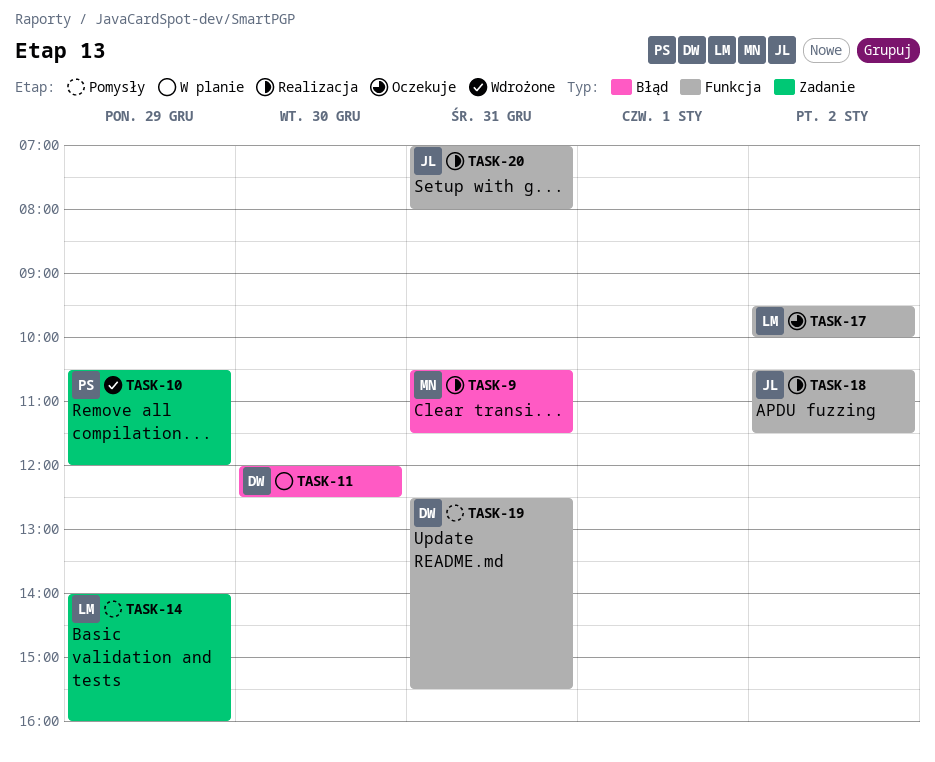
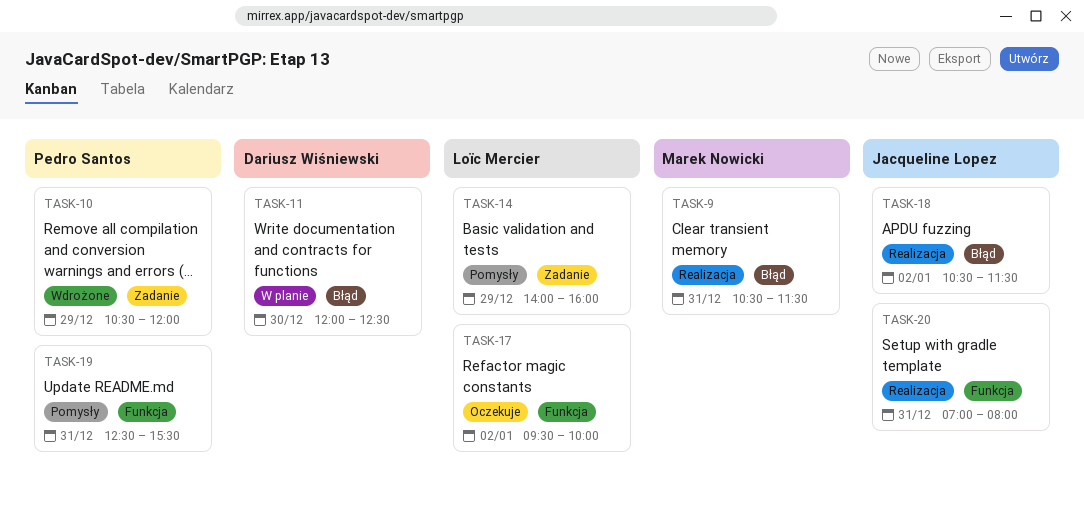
TASK-18, label: Funkcja -> Błąd
TASK-19, owner: Dariusz Wiśniewski -> Pedro Santos

